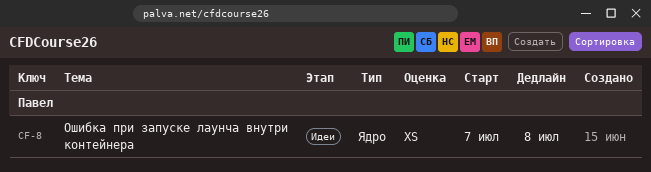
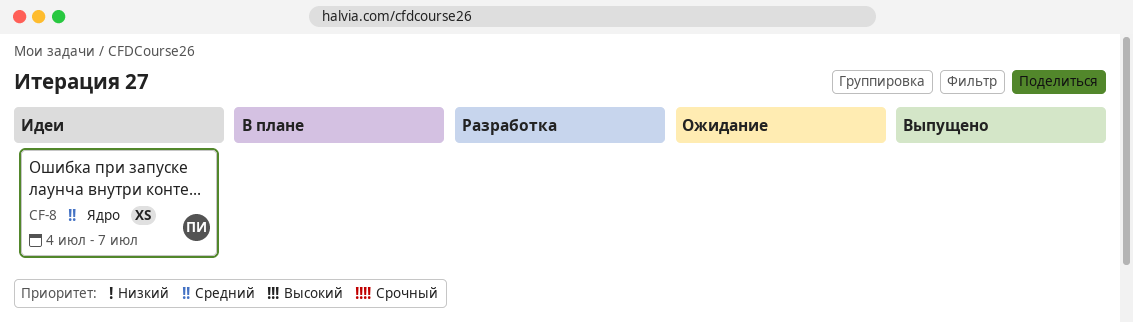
CF-8, start: Jul 7 -> Jul 4
CF-8, due: Jul 8 -> Jul 7

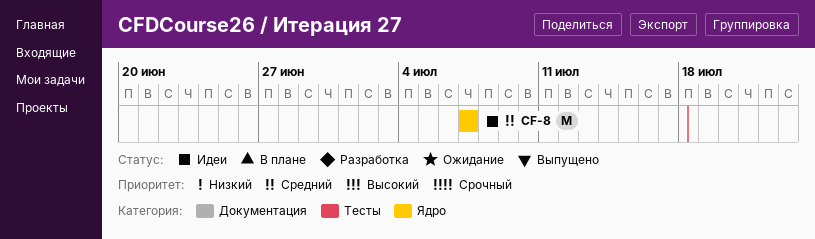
CF-8, estimate: XS -> M
CF-8, start: Jul 4 -> Jul 7

